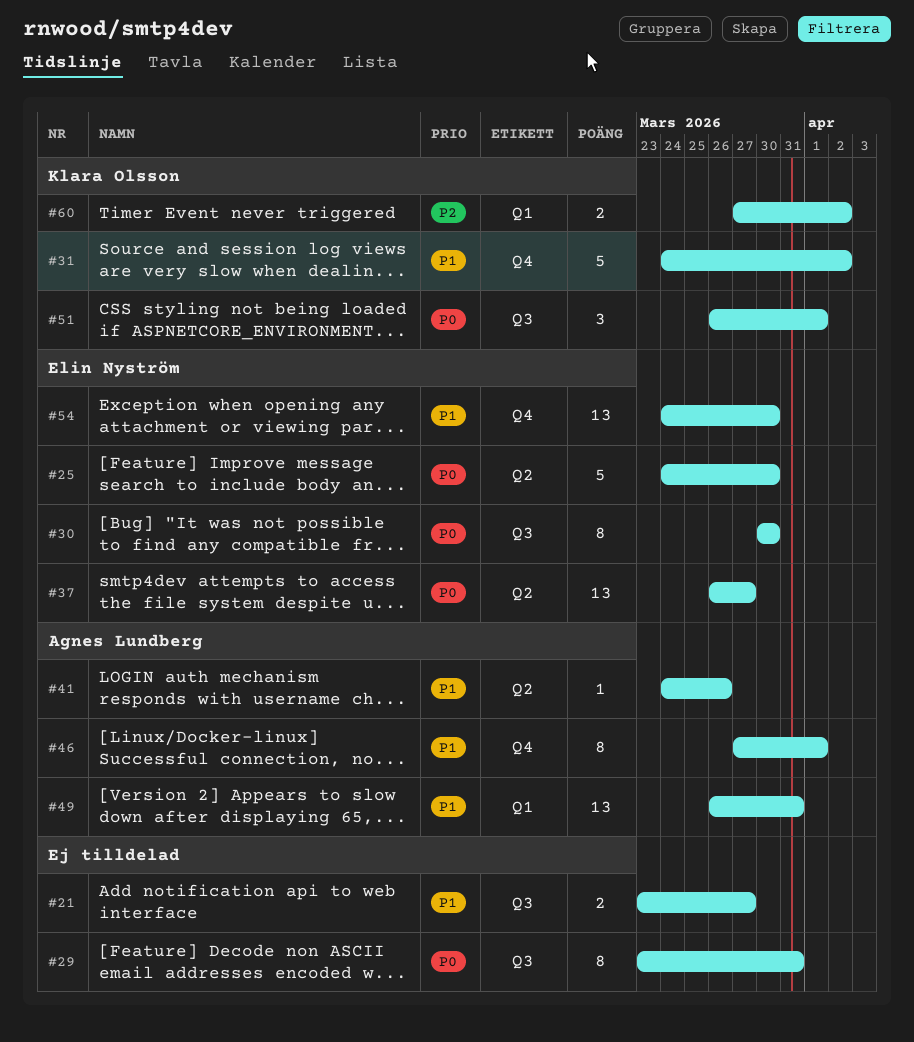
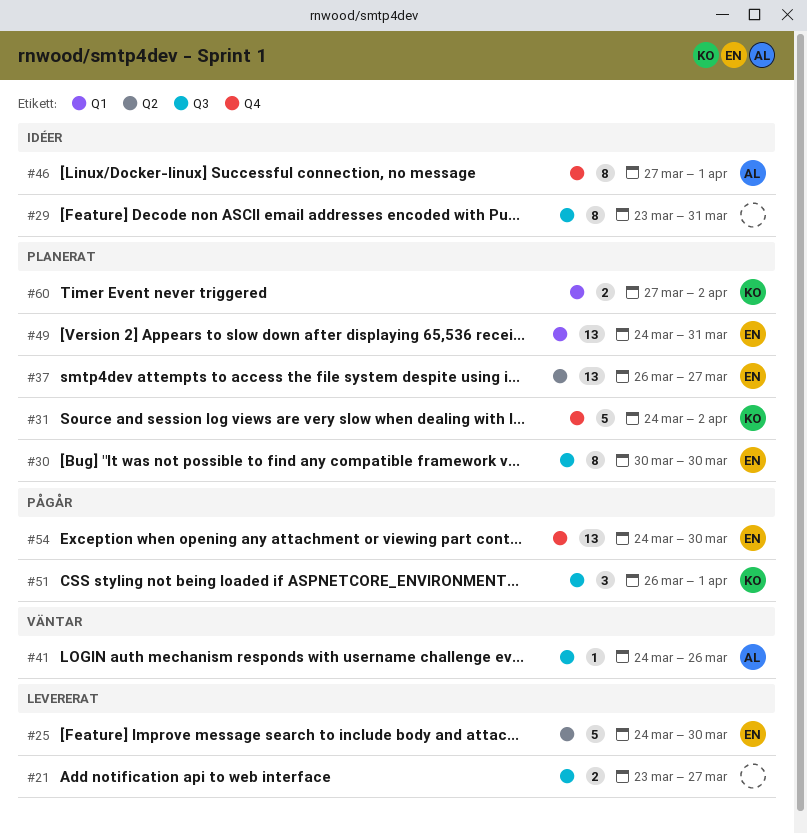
#41, label: Q2 -> Q3
#49, owner: Agnes Lundberg -> Elin Nyström
#49, start: Mar 26 -> Mar 24

